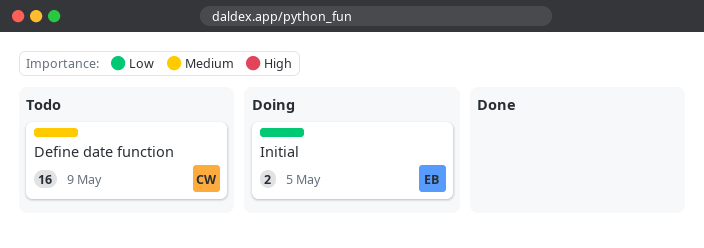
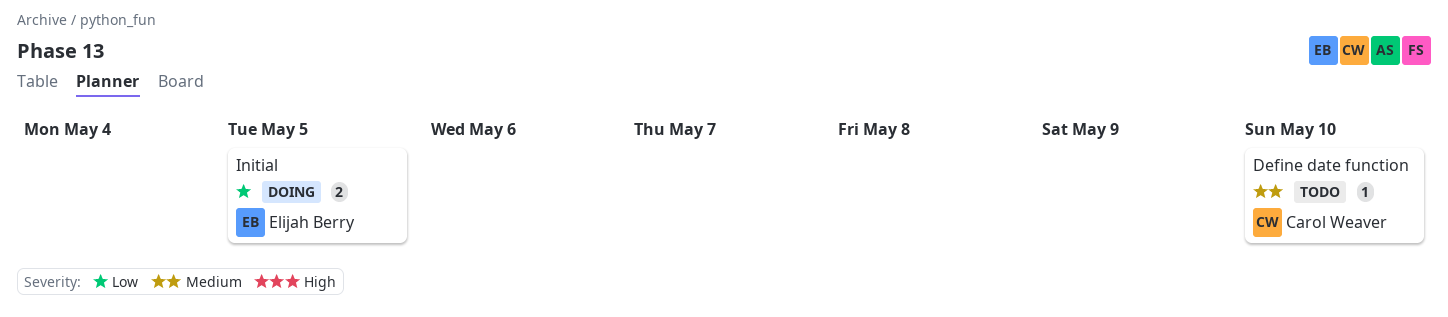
Define date function, estimate: 16 -> 1
Define date function, due: May 9 -> May 10

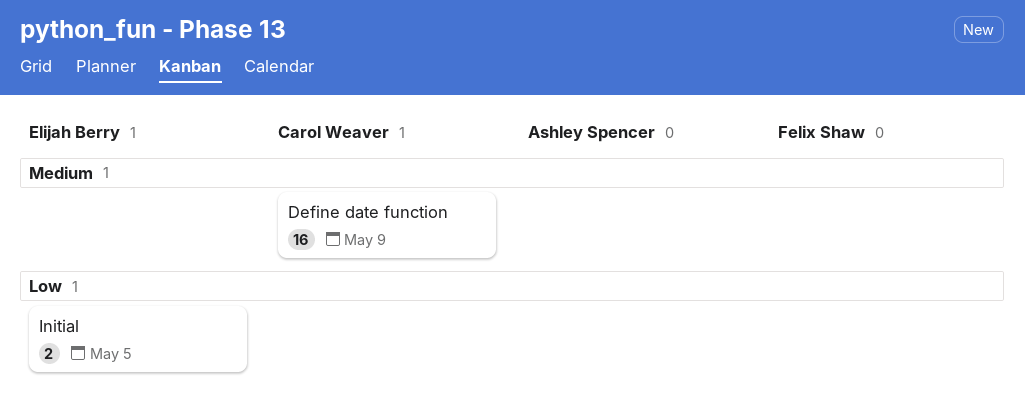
Define date function, estimate: 1 -> 16
Define date function, due: May 10 -> May 9

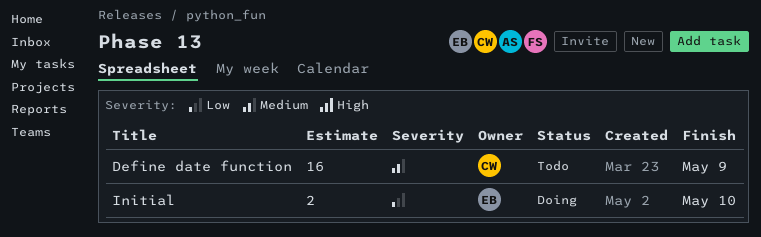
Initial, due: May 5 -> May 10

